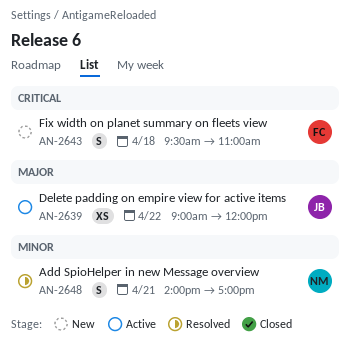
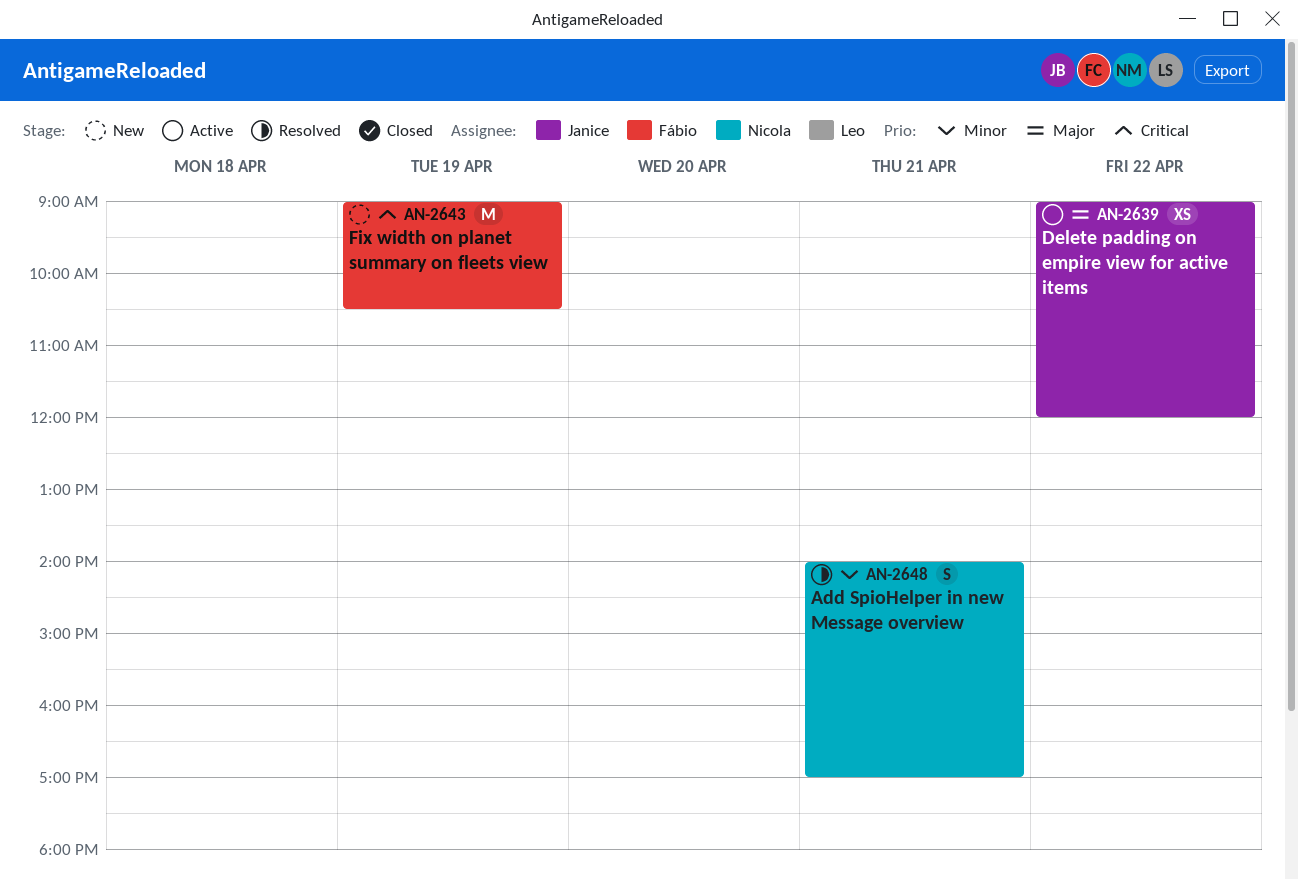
AN-2643, estimate: S -> M
AN-2643, day: Apr 18 -> Apr 19
AN-2643, begins: 09:30 -> 09:00
AN-2643, ends: 11:00 -> 10:30

